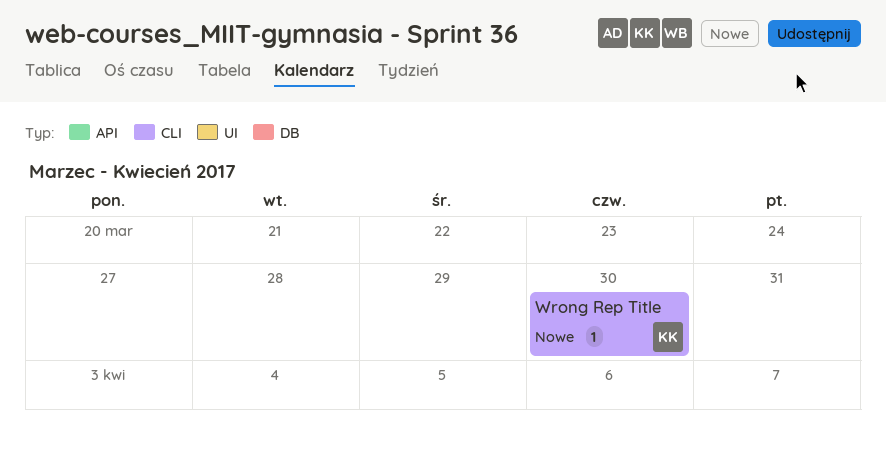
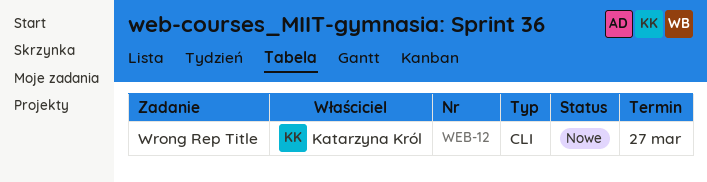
Wrong Rep Title, due: Mar 30 -> Mar 27

